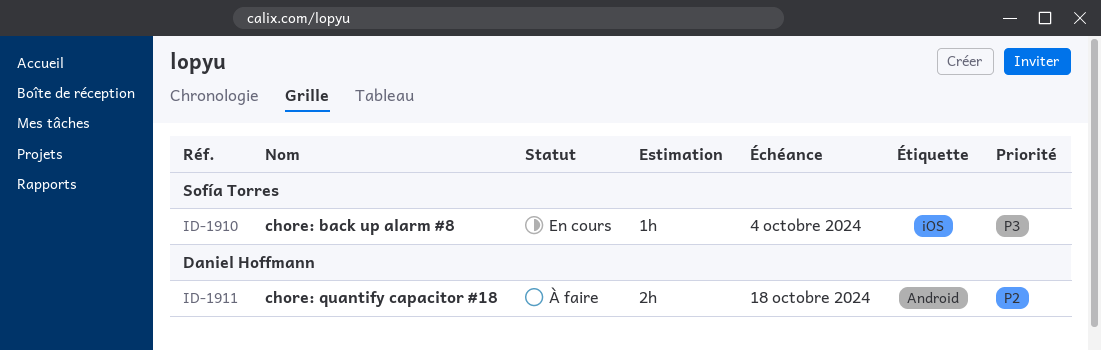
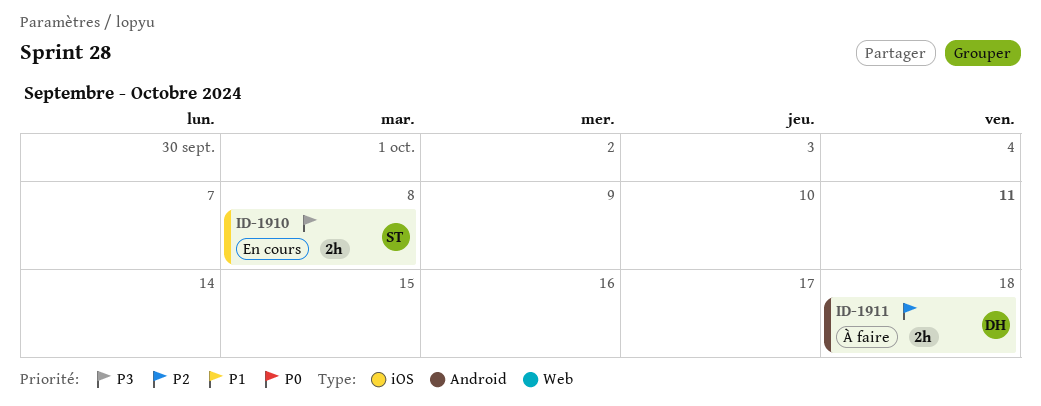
ID-1910, estimate: 1h -> 2h
ID-1910, due: Oct 4 -> Oct 8

